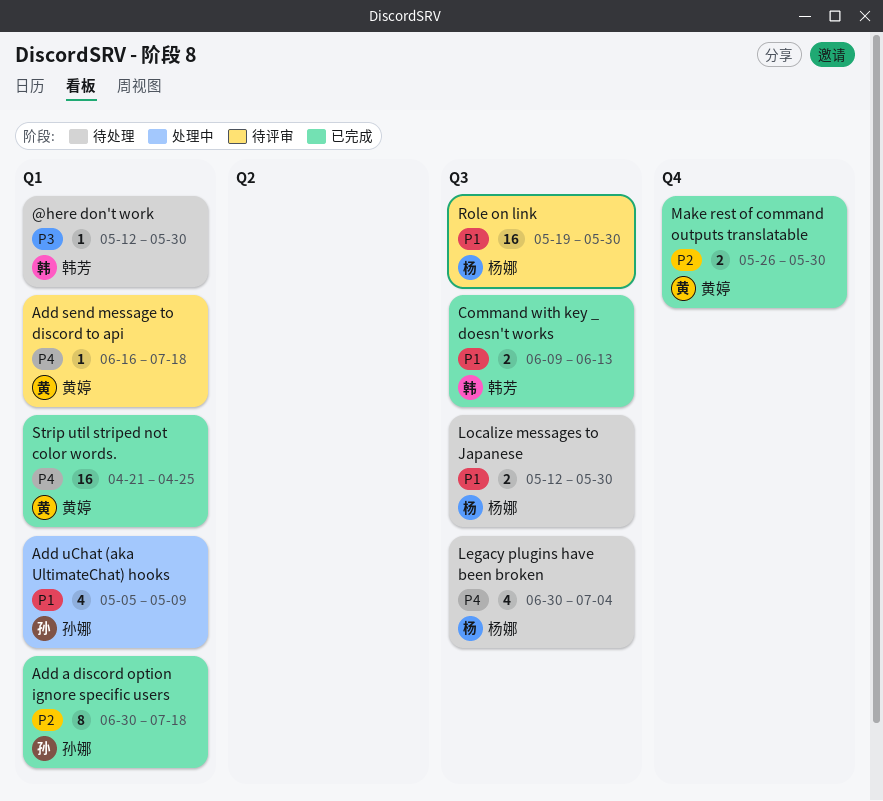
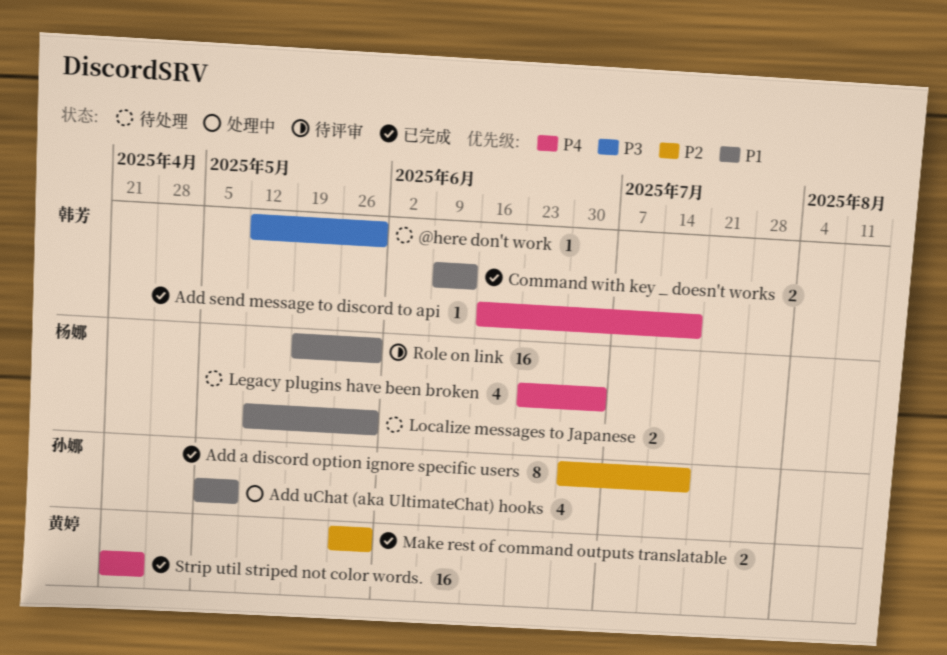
Add send message to discord to api, status: 待评审 -> 已完成
Add send message to discord to api, owner: 黄婷 -> 韩芳
Legacy plugins have been broken, start: Jun 30 -> Jun 23

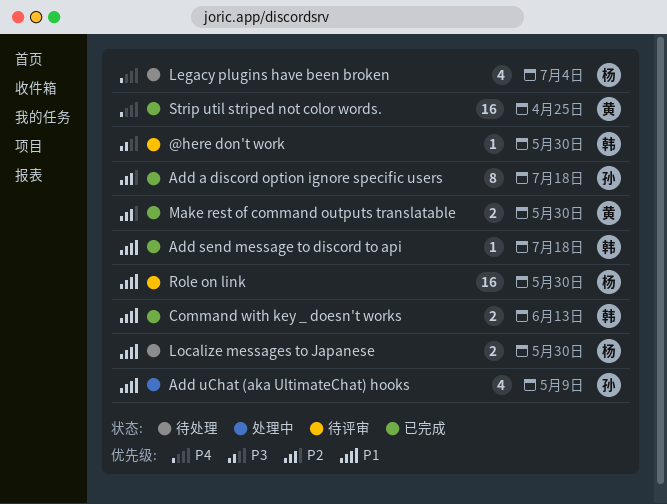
@here don't work, status: 待处理 -> 待评审
Add send message to discord to api, priority: P4 -> P1

